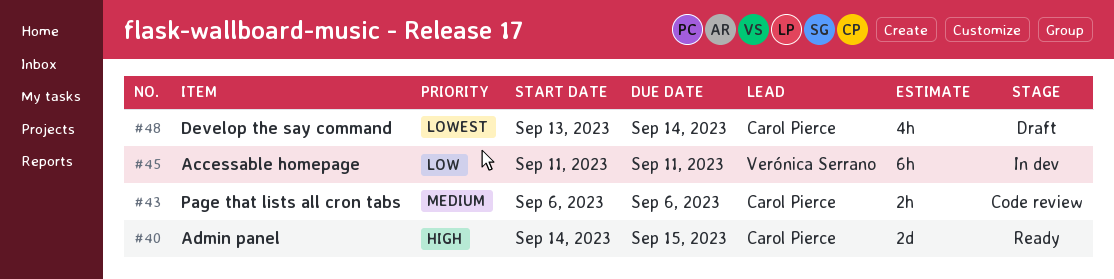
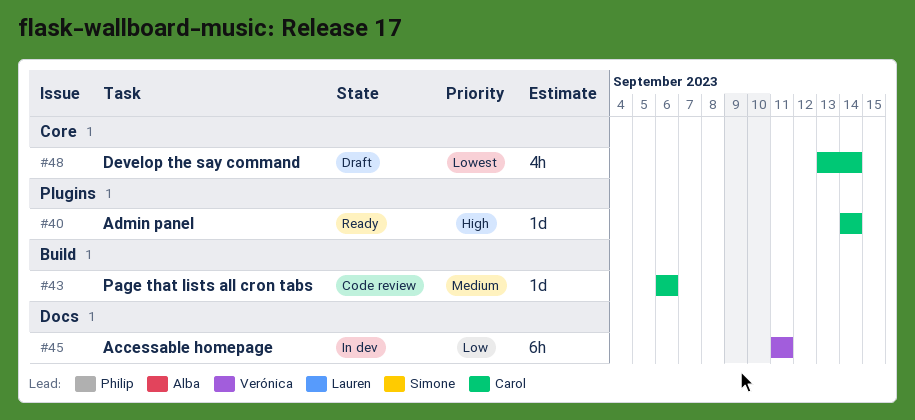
#40, estimate: 2d -> 1d
#40, due: Sep 15 -> Sep 14
#43, estimate: 2h -> 1d

